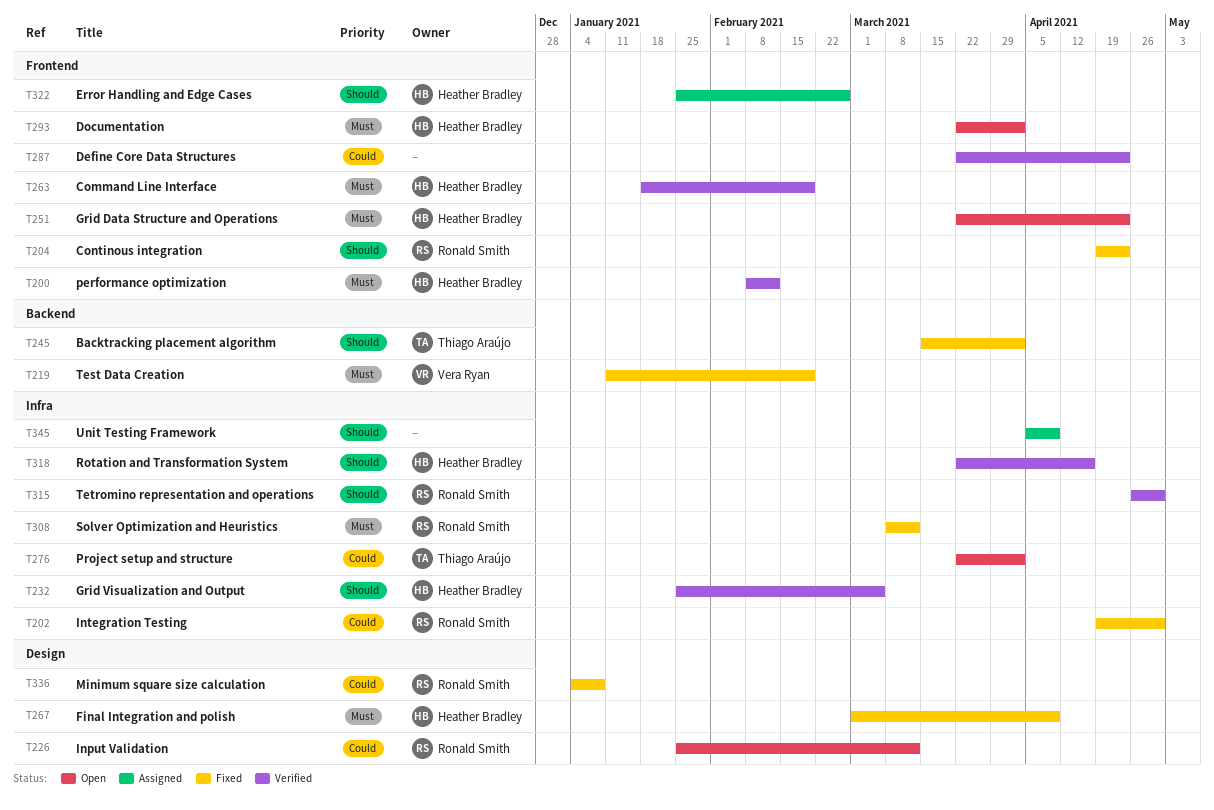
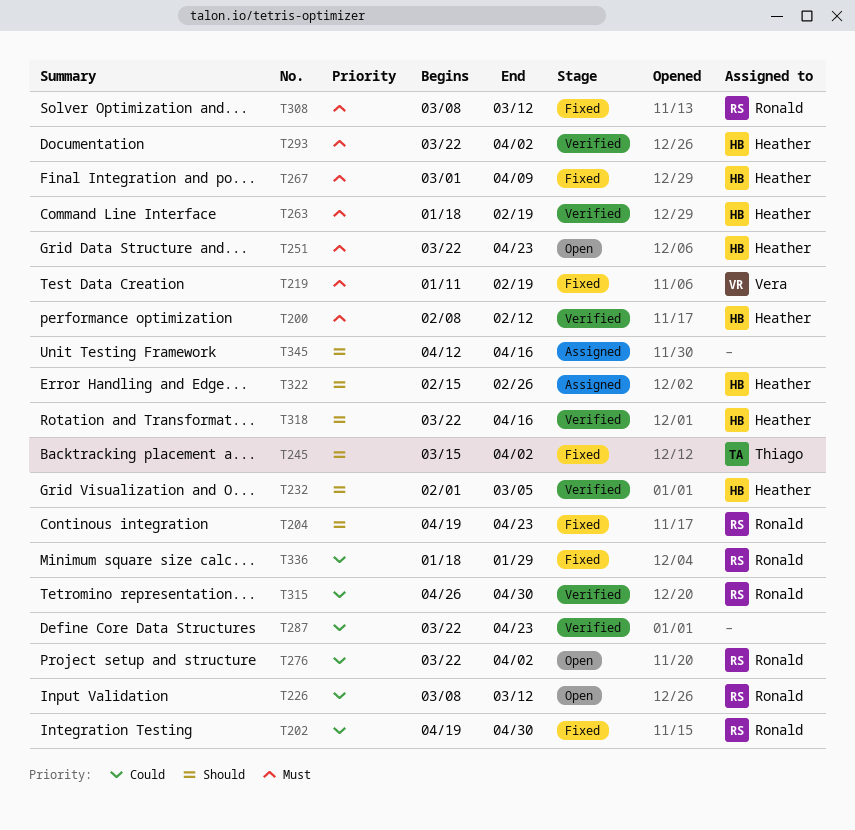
T226, start: Jan 25 -> Mar 8
T232, start: Jan 25 -> Feb 1
T276, owner: Thiago Araújo -> Ronald Smith
T293, status: Open -> Verified
T315, priority: Should -> Could
T322, start: Jan 25 -> Feb 15
T336, start: Jan 4 -> Jan 18
T336, due: Jan 8 -> Jan 29
T345, start: Apr 5 -> Apr 12
T345, due: Apr 9 -> Apr 16

